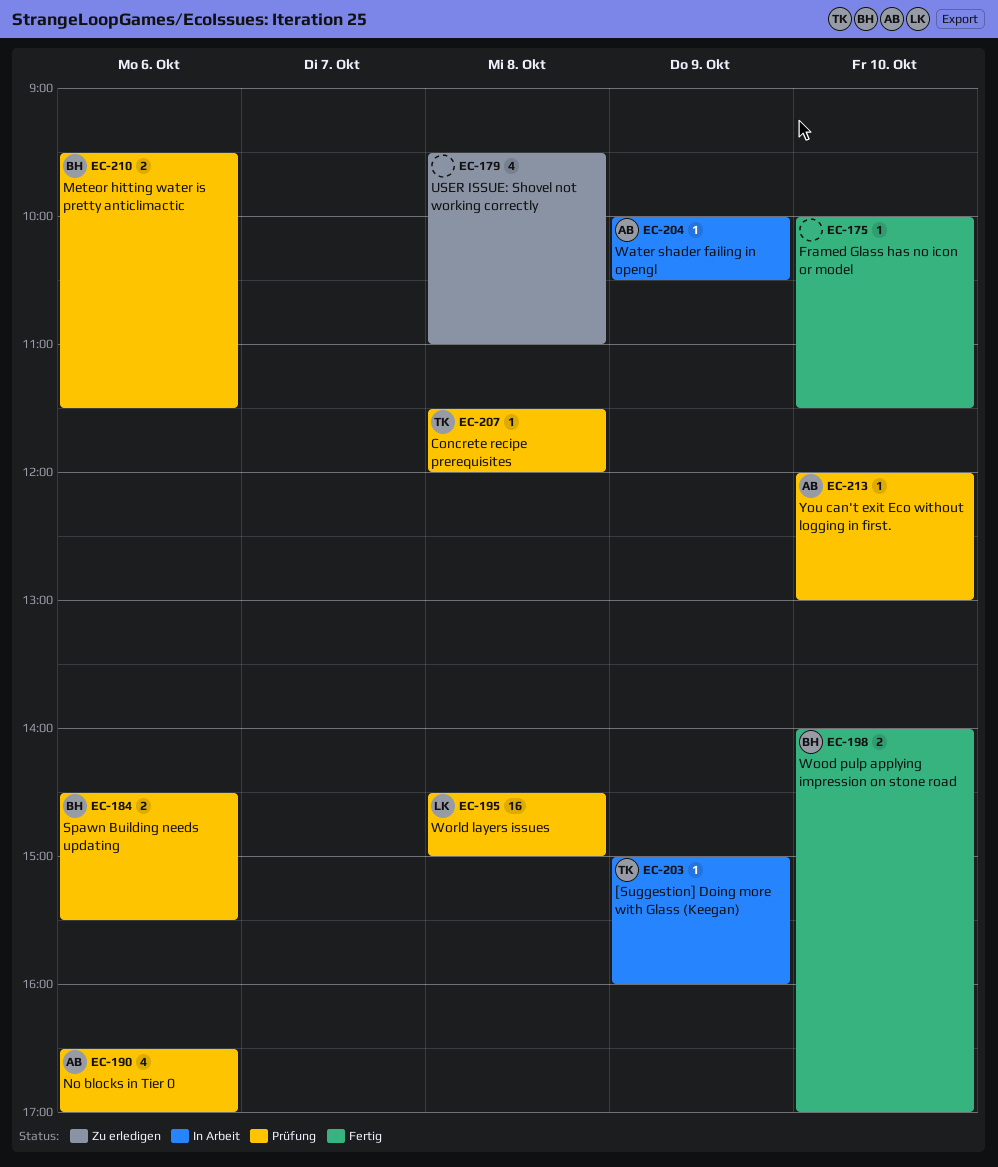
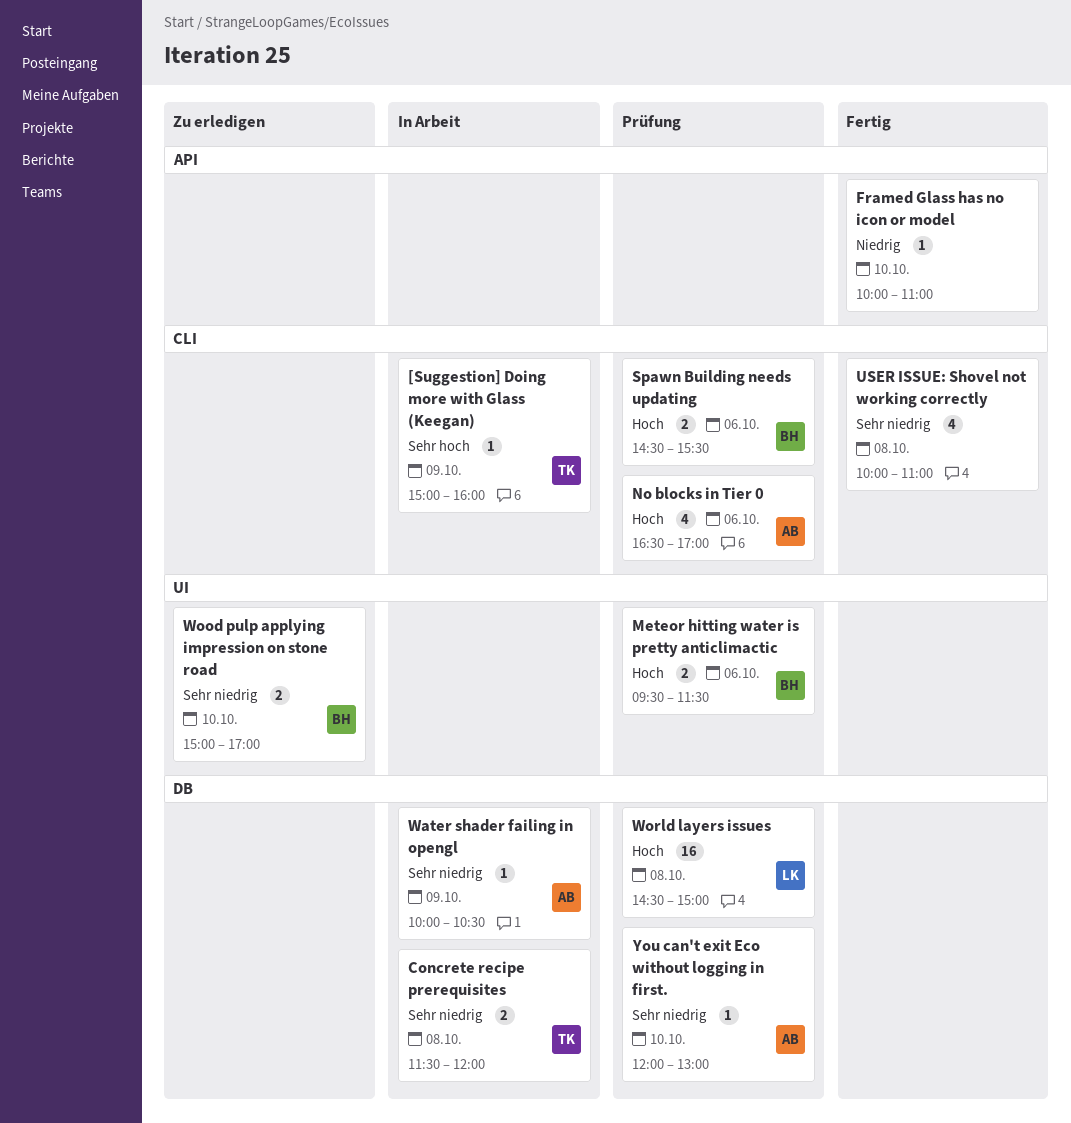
Concrete recipe prerequisites, status: Prüfung -> In Arbeit
Concrete recipe prerequisites, estimate: 1 -> 2
Framed Glass has no icon or model, ends: 11:30 -> 11:00
USER ISSUE: Shovel not working correctly, status: Zu erledigen -> Fertig
USER ISSUE: Shovel not working correctly, begins: 09:30 -> 10:00
Wood pulp applying impression on stone road, status: Fertig -> Zu erledigen
Wood pulp applying impression on stone road, begins: 14:00 -> 15:00

